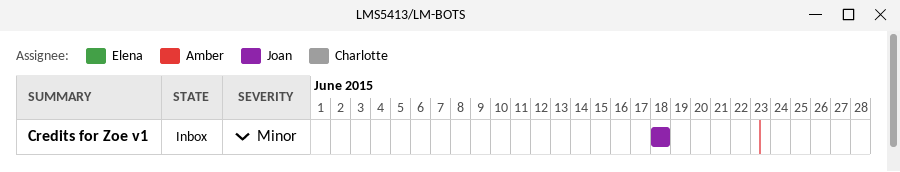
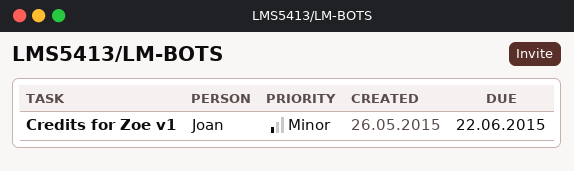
Credits for Zoe v1, due: Jun 18 -> Jun 22

